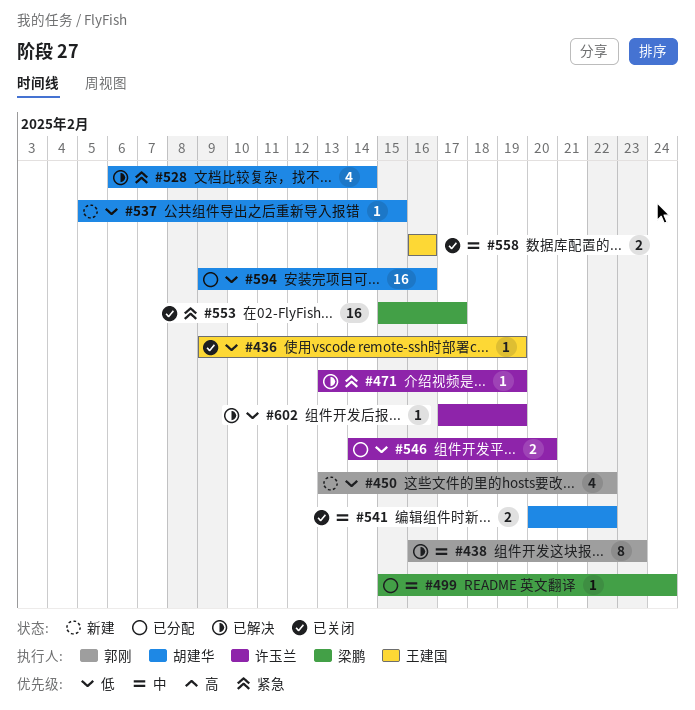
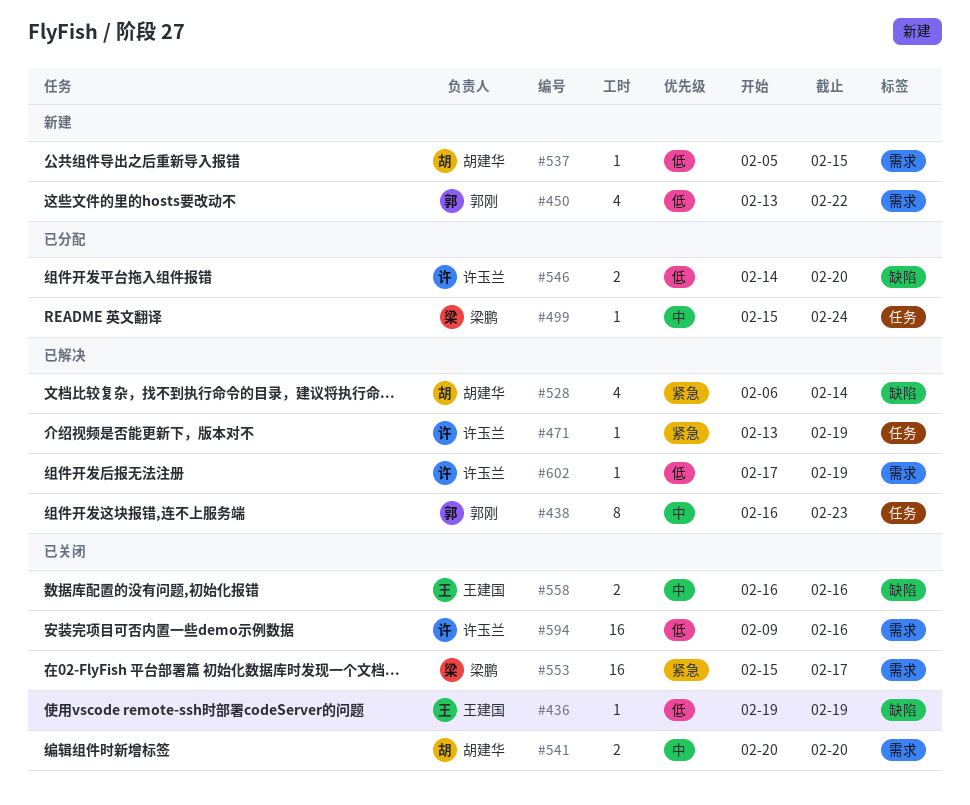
#436, start: Feb 9 -> Feb 19
#541, due: Feb 22 -> Feb 20
#594, status: 已分配 -> 已关闭
#594, owner: 胡建华 -> 许玉兰

